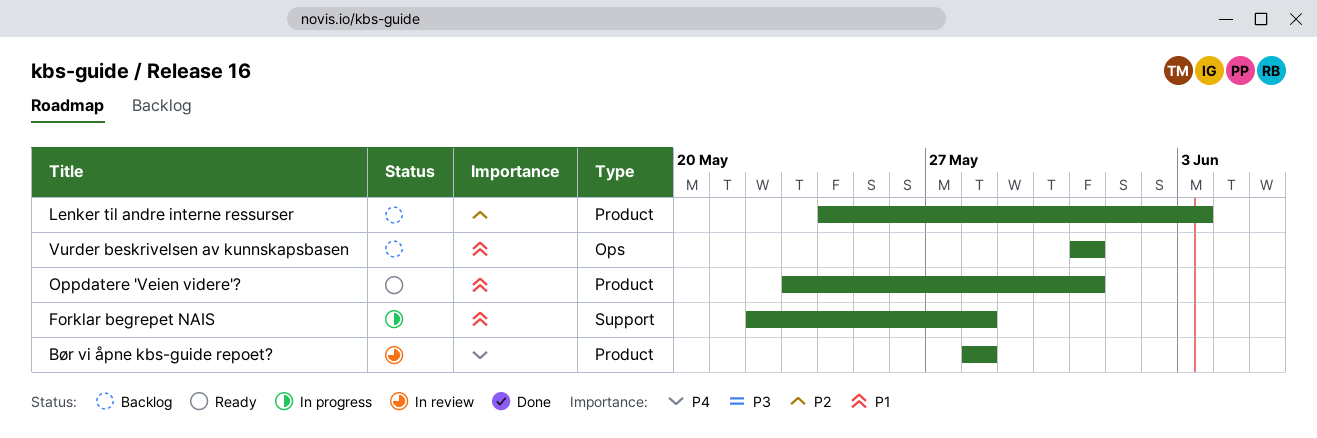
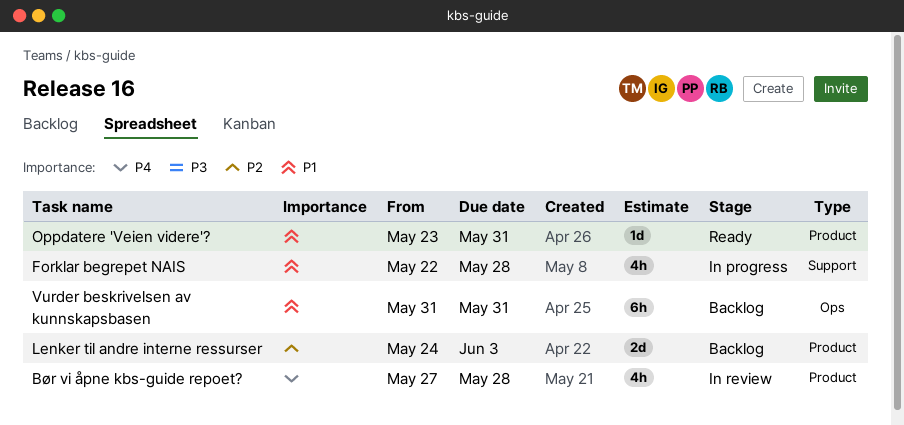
Bør vi åpne kbs-guide repoet?, start: May 28 -> May 27

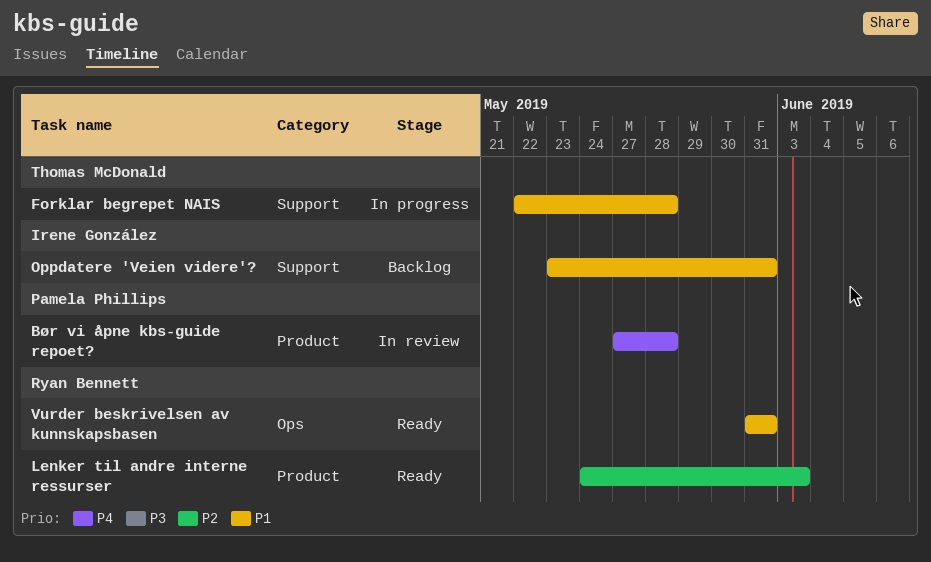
Lenker til andre interne ressurser, status: Backlog -> Ready
Oppdatere 'Veien videre'?, status: Ready -> Backlog
Oppdatere 'Veien videre'?, label: Product -> Support
Vurder beskrivelsen av kunnskapsbasen, status: Backlog -> Ready

